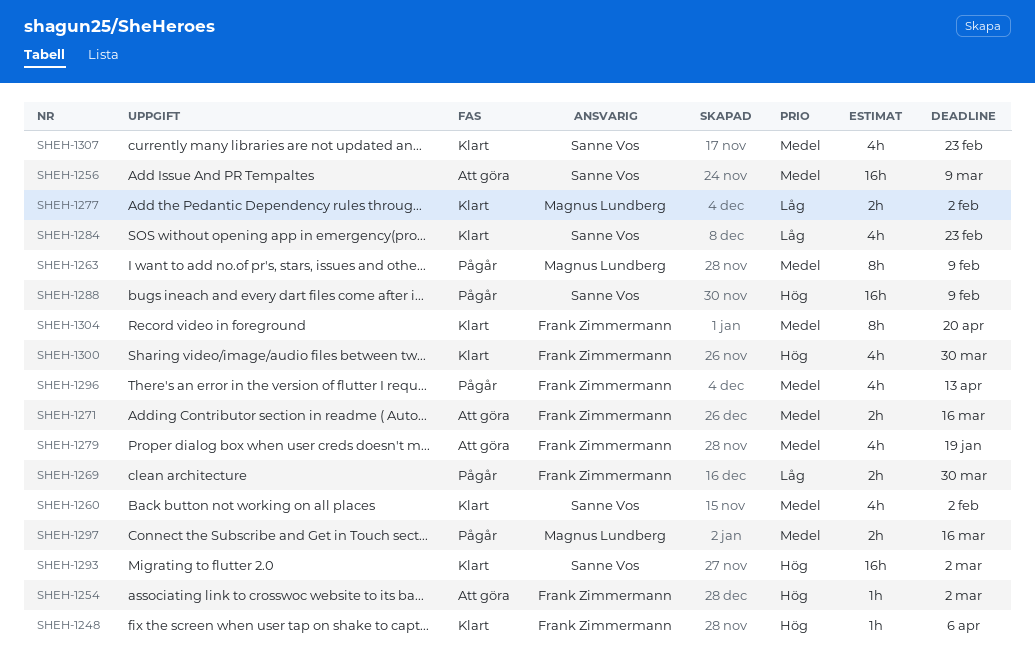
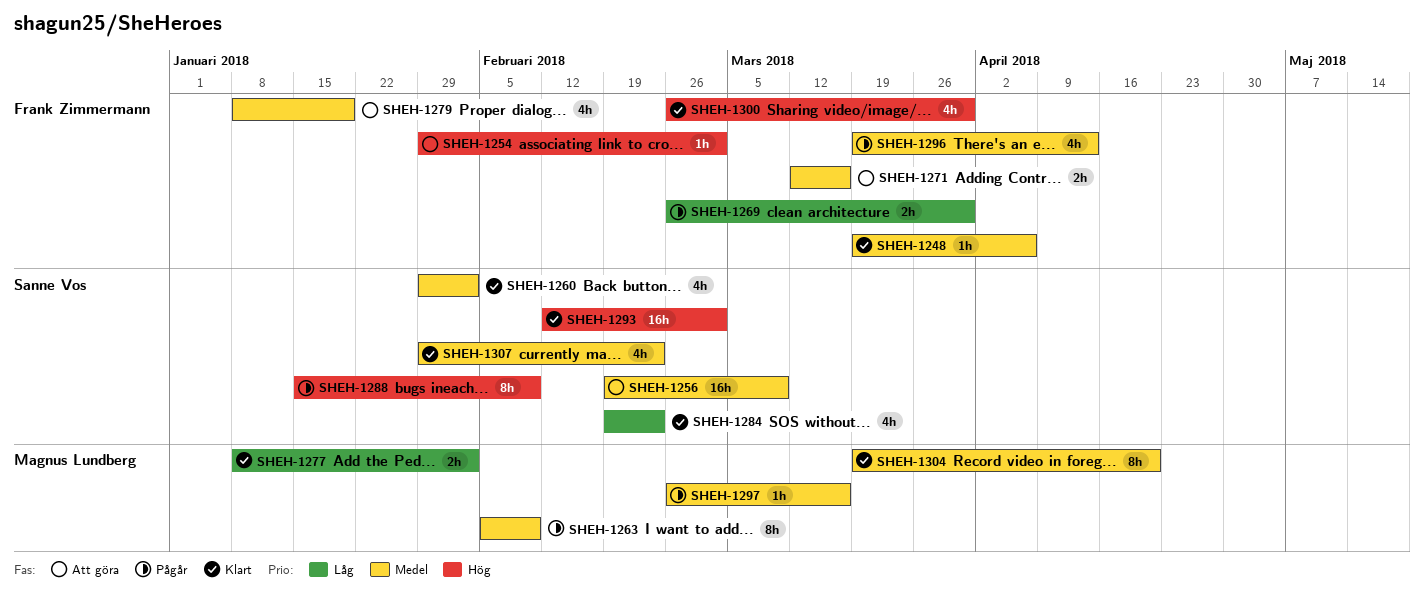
SHEH-1248, priority: Hög -> Medel
SHEH-1288, estimate: 16h -> 8h
SHEH-1297, estimate: 2h -> 1h
SHEH-1304, owner: Frank Zimmermann -> Magnus Lundberg

